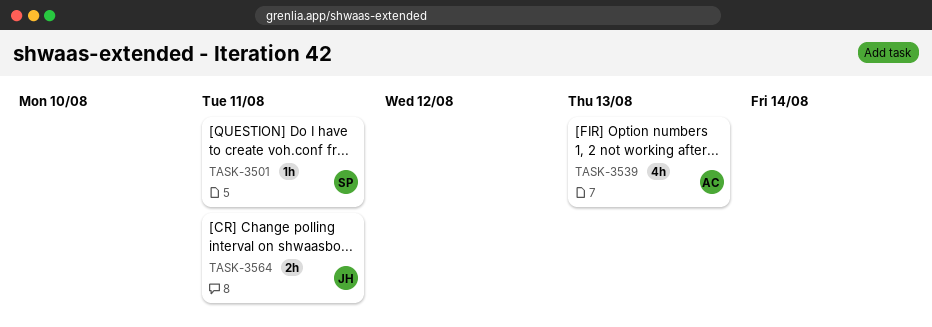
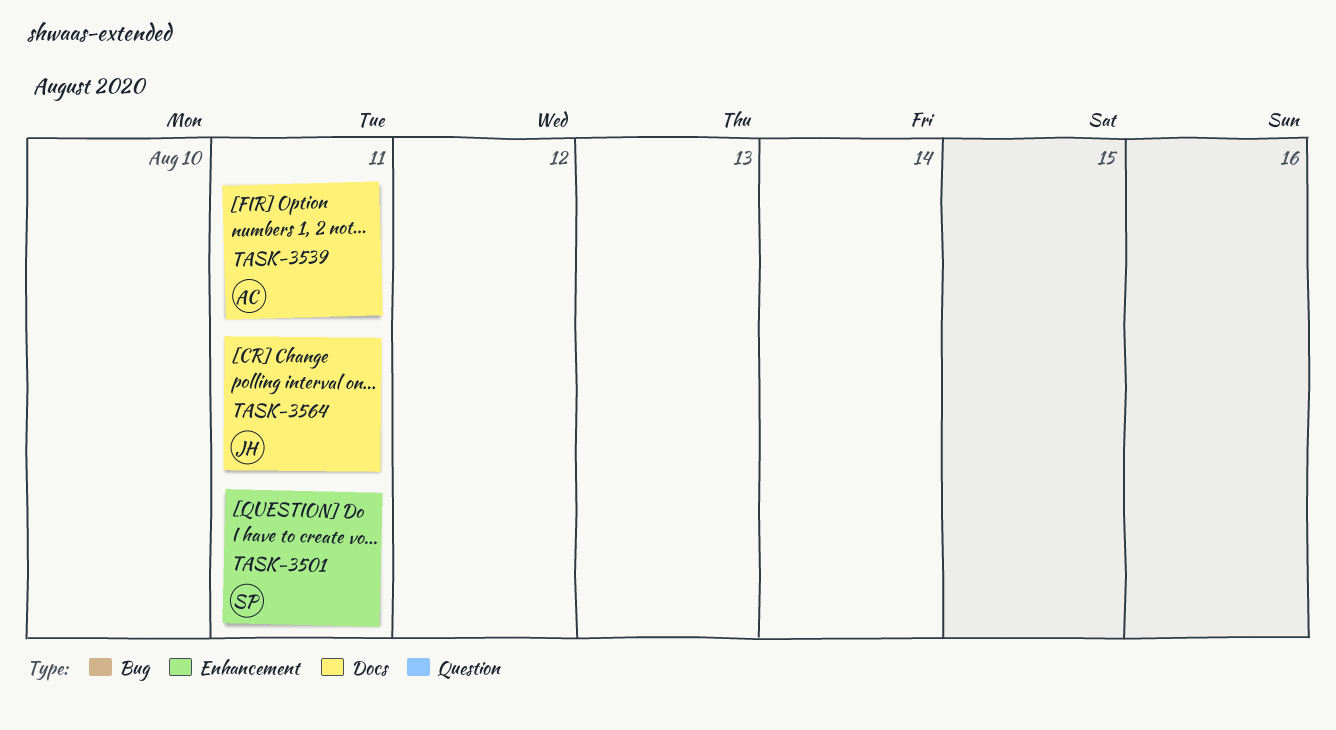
TASK-3539, due: Aug 13 -> Aug 11

